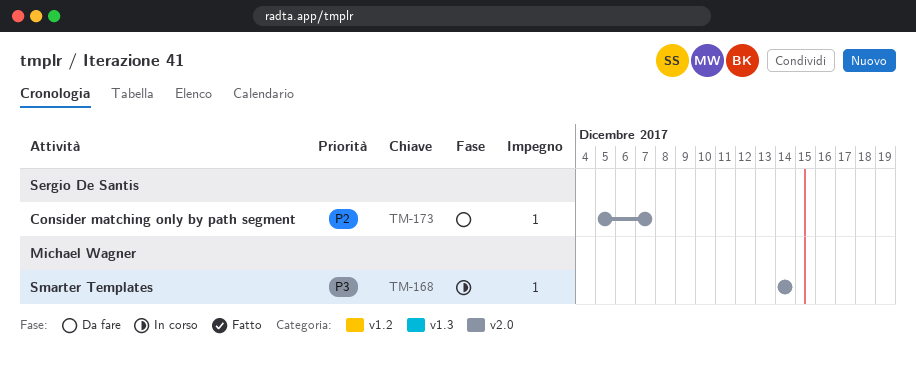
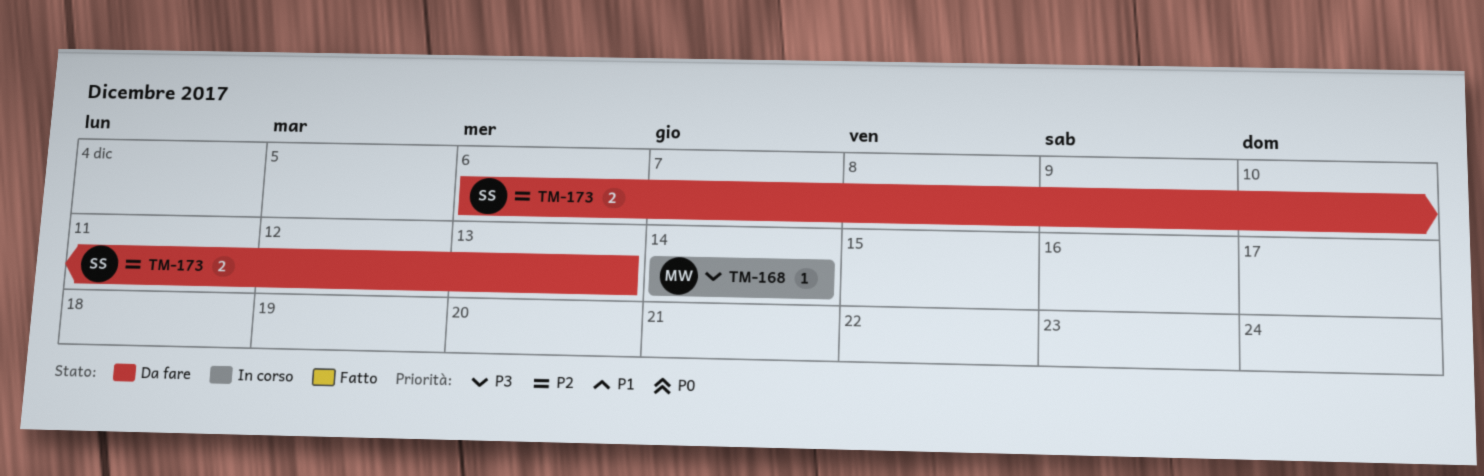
TM-173, estimate: 1 -> 2
TM-173, start: Dec 5 -> Dec 6
TM-173, due: Dec 7 -> Dec 13

